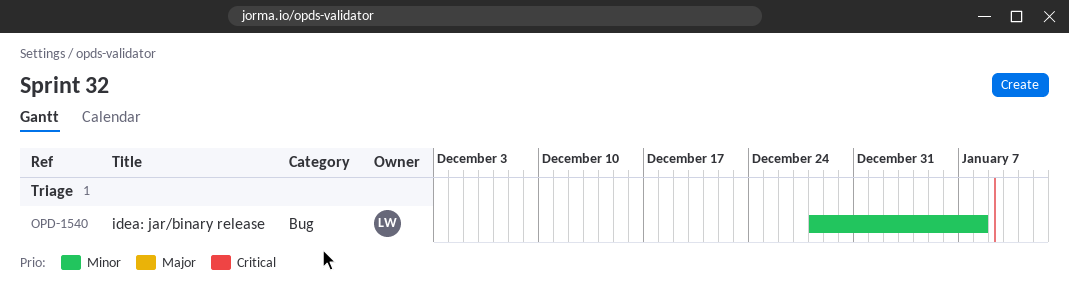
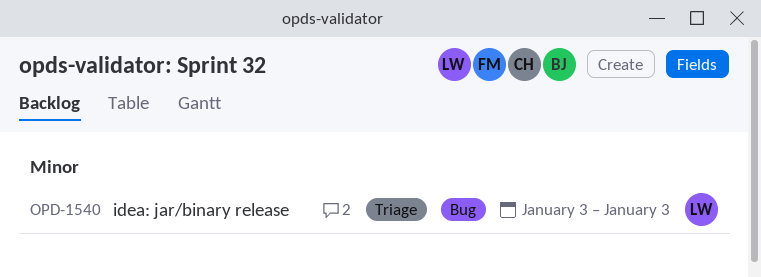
OPD-1540, start: Dec 28 -> Jan 3
OPD-1540, due: Jan 8 -> Jan 3

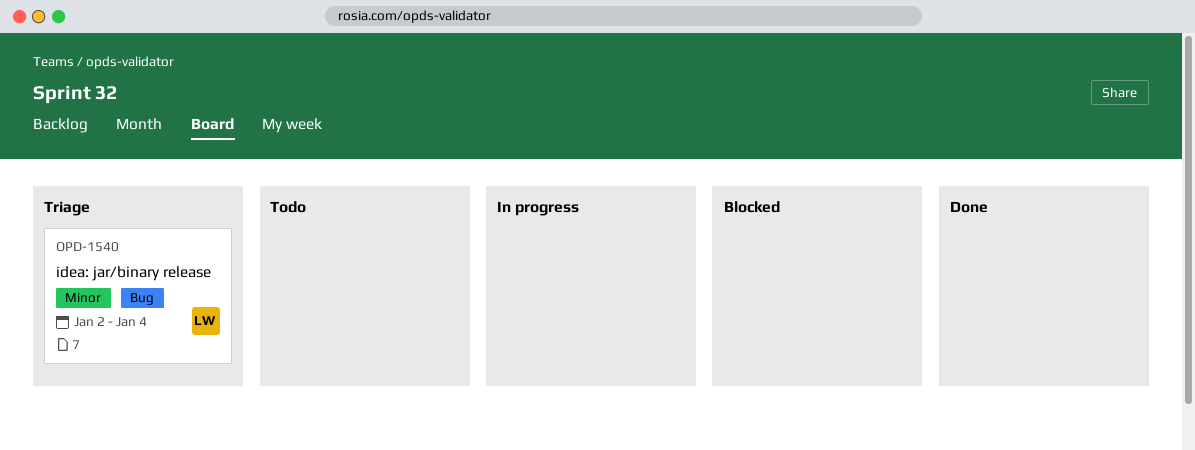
OPD-1540, start: Jan 3 -> Jan 2
OPD-1540, due: Jan 3 -> Jan 4

